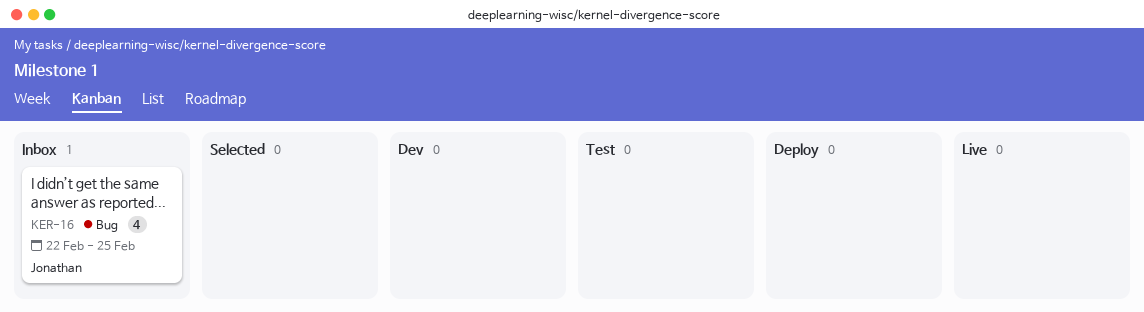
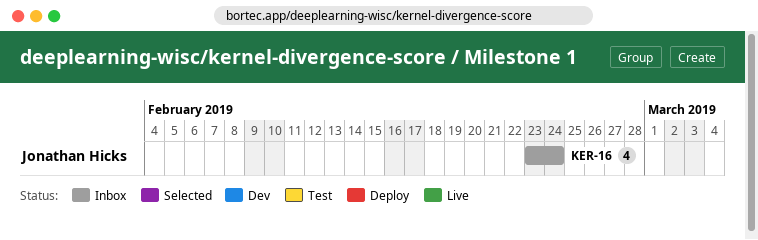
KER-16, start: Feb 22 -> Feb 23
KER-16, due: Feb 25 -> Feb 24

